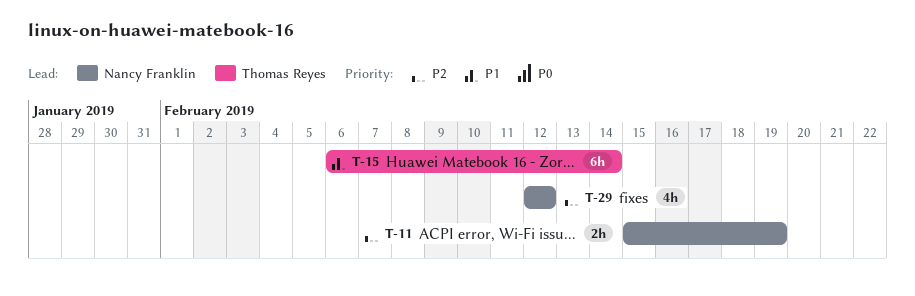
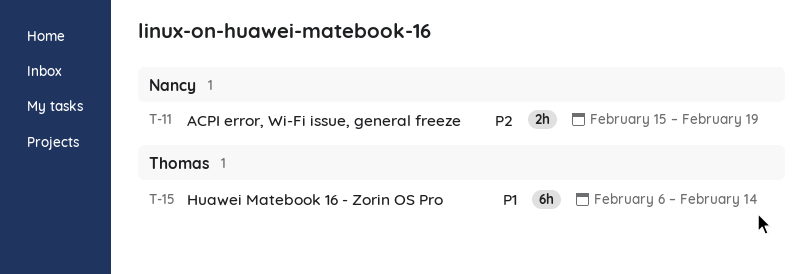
T-29: present -> none

